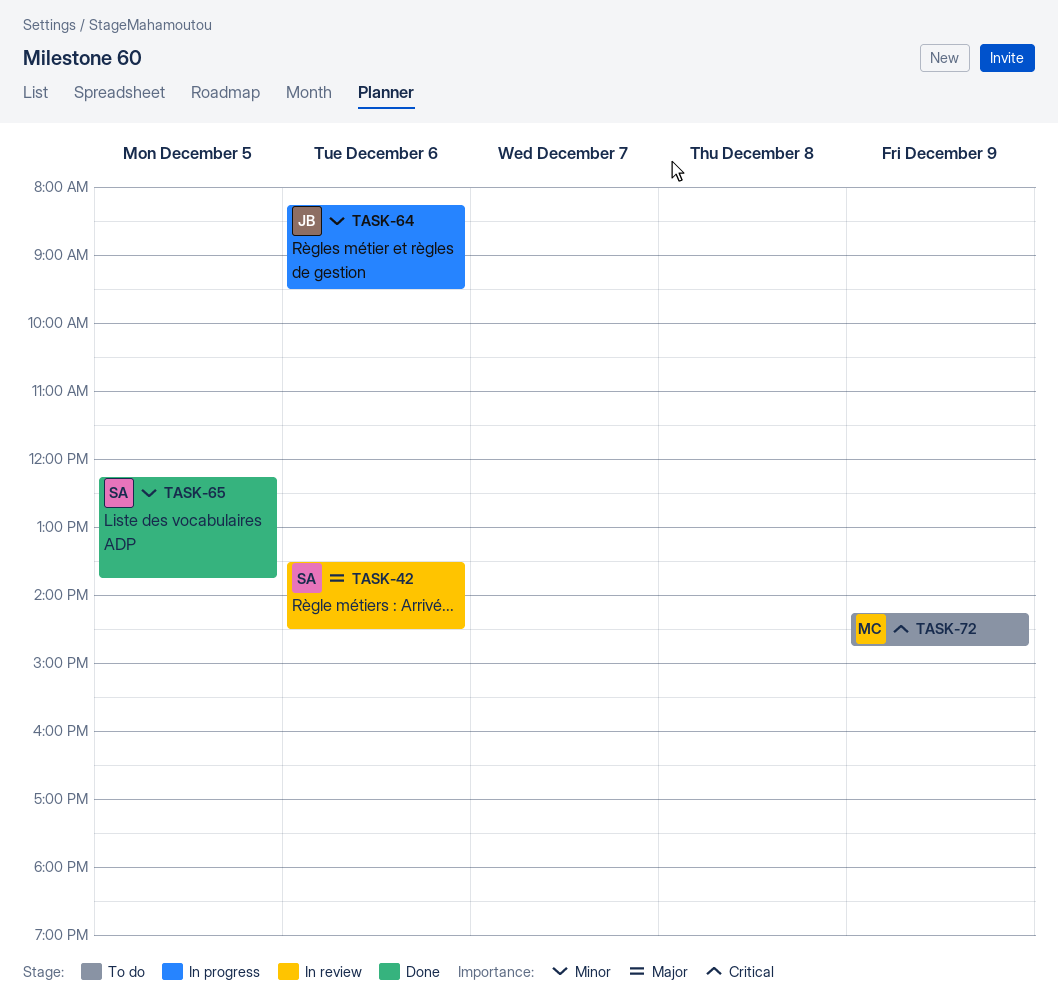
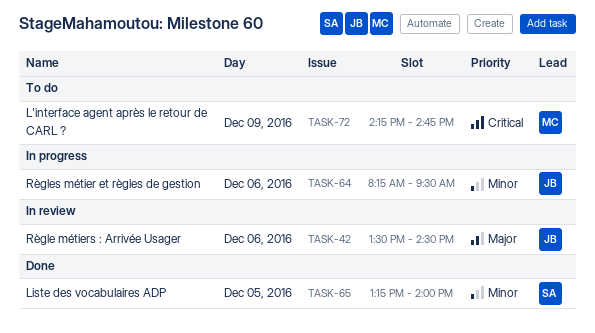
TASK-42, owner: SA -> JB
TASK-65, begins: 12:15 -> 13:15
TASK-65, ends: 13:45 -> 14:00

